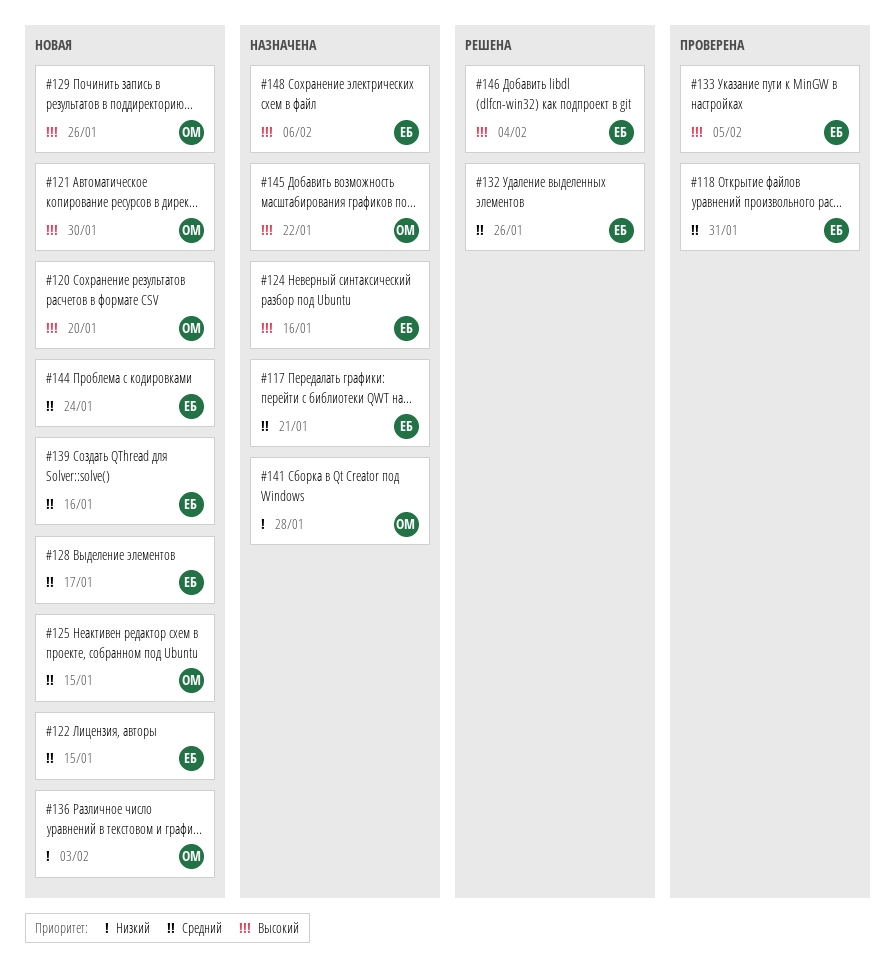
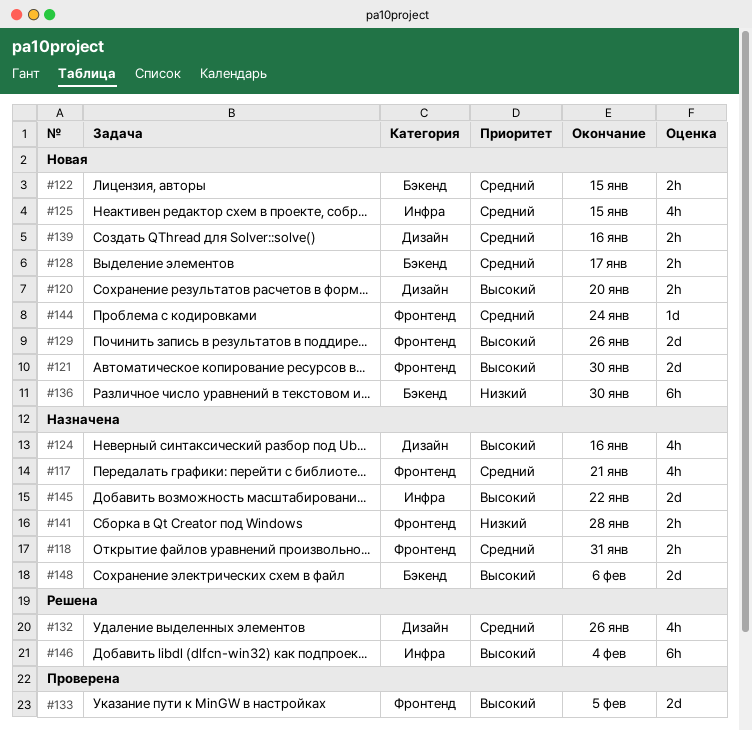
#118, status: Проверена -> Назначена
#136, due: Feb 3 -> Jan 30

